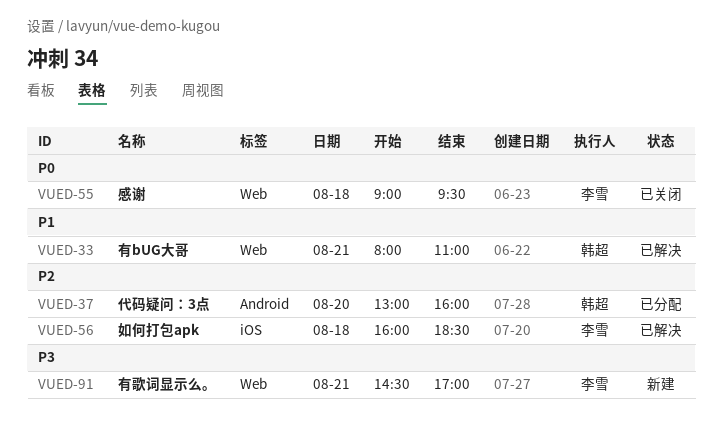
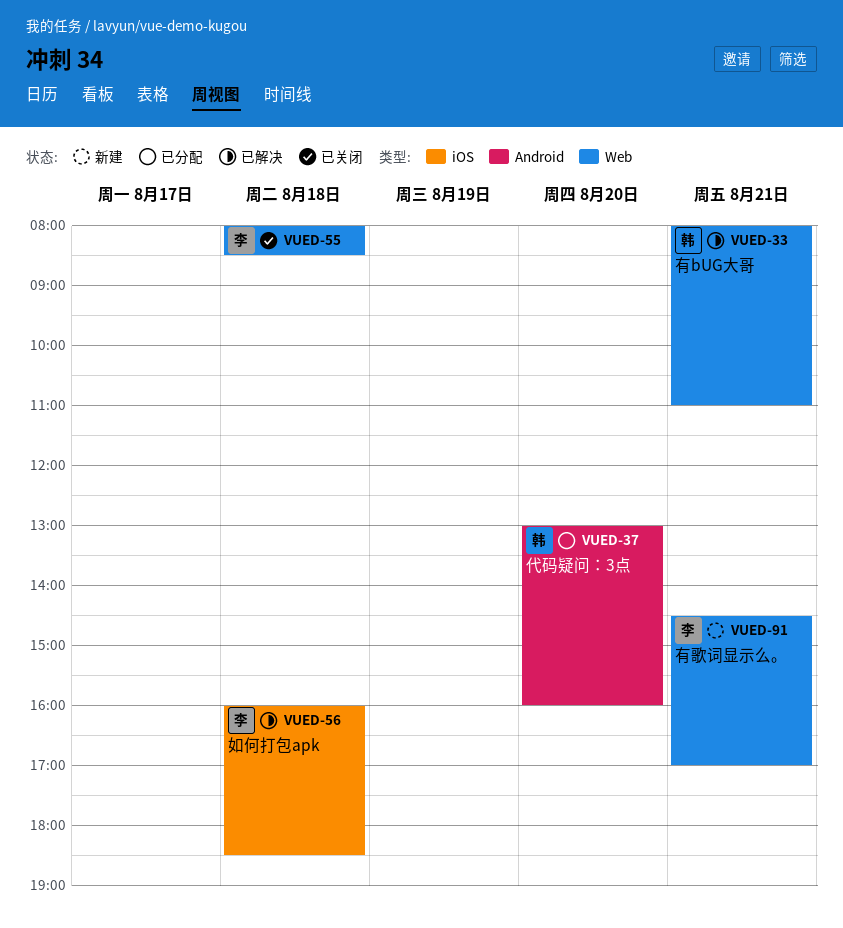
VUED-55, begins: 09:00 -> 08:00
VUED-55, ends: 09:30 -> 08:30

